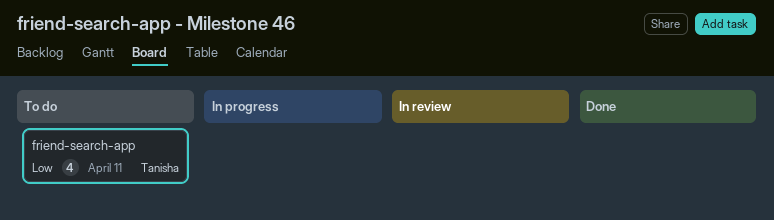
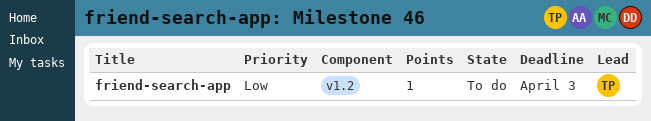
friend-search-app, estimate: 4 -> 1
friend-search-app, due: Apr 11 -> Apr 3

